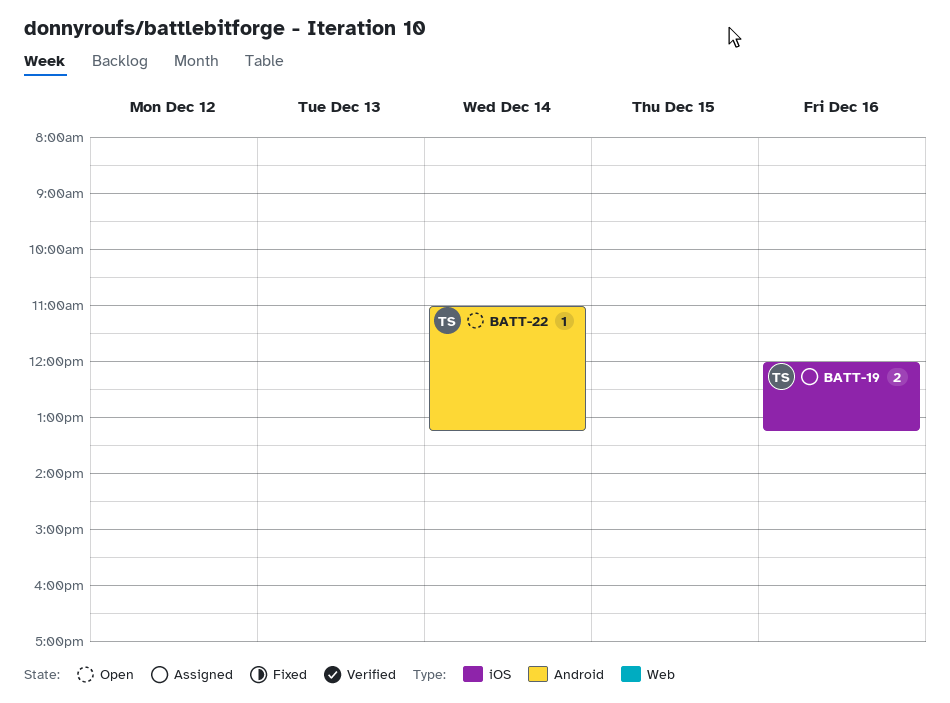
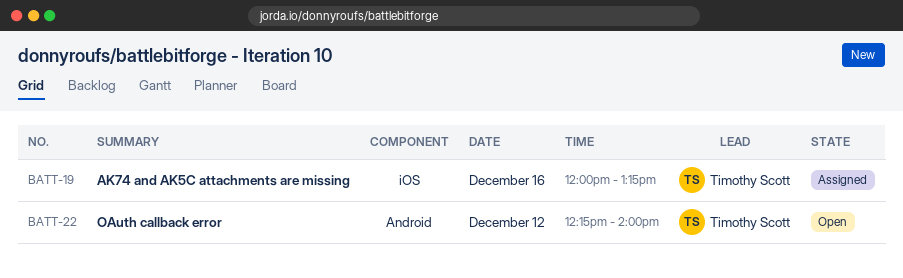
BATT-22, day: Dec 14 -> Dec 12
BATT-22, begins: 11:00 -> 12:15
BATT-22, ends: 13:15 -> 14:00

